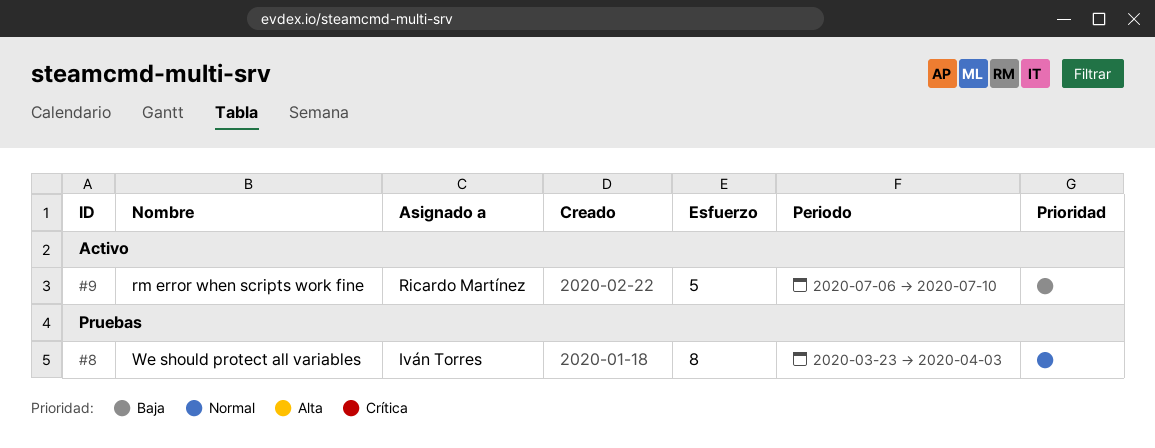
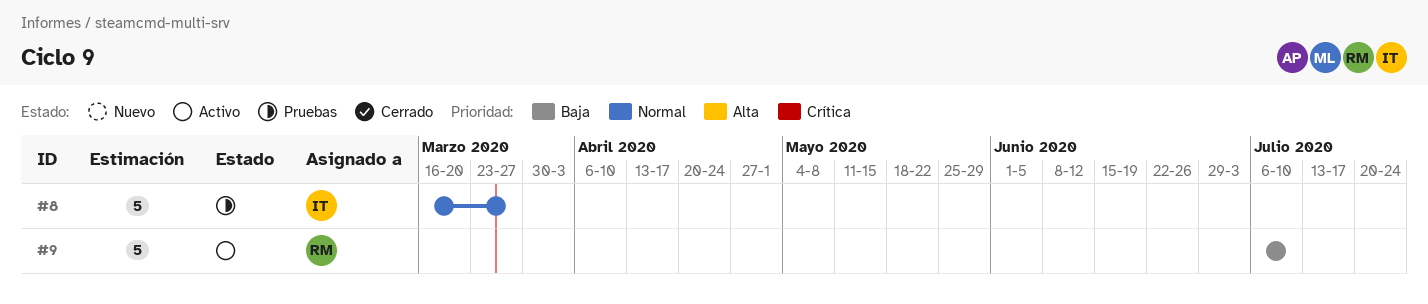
#8, estimate: 8 -> 5
#8, start: Mar 23 -> Mar 16
#8, due: Apr 3 -> Mar 27

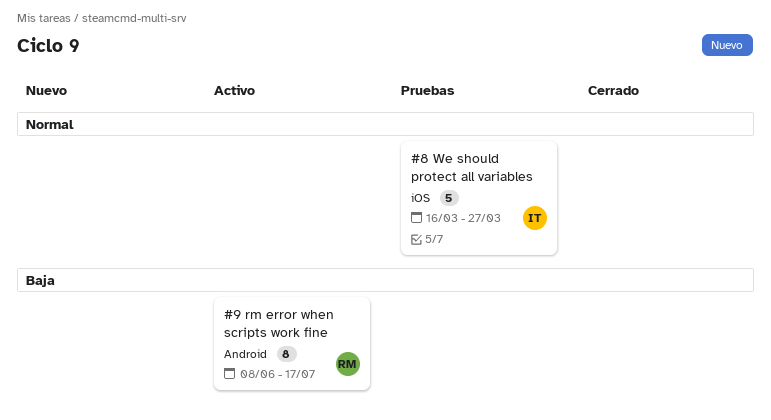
#9, estimate: 5 -> 8
#9, start: Jul 6 -> Jun 8
#9, due: Jul 10 -> Jul 17

